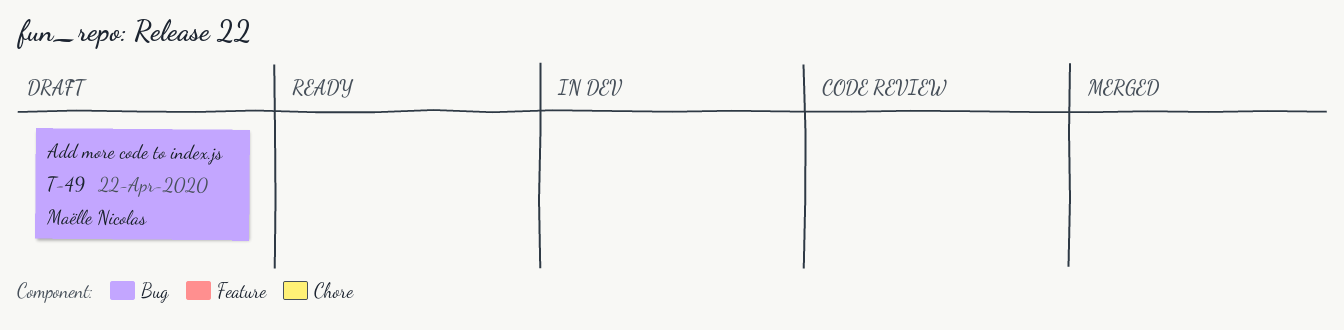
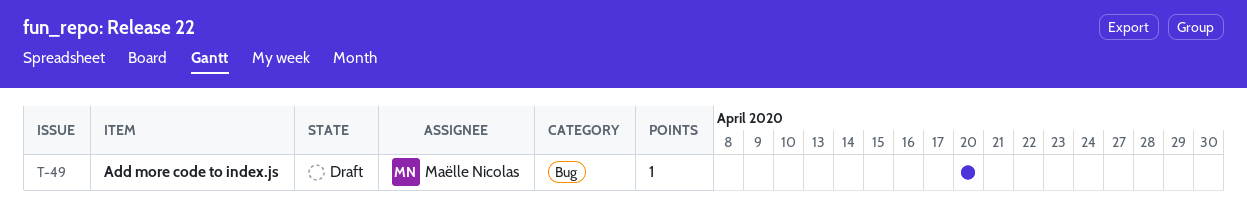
T-49, due: Apr 22 -> Apr 20

